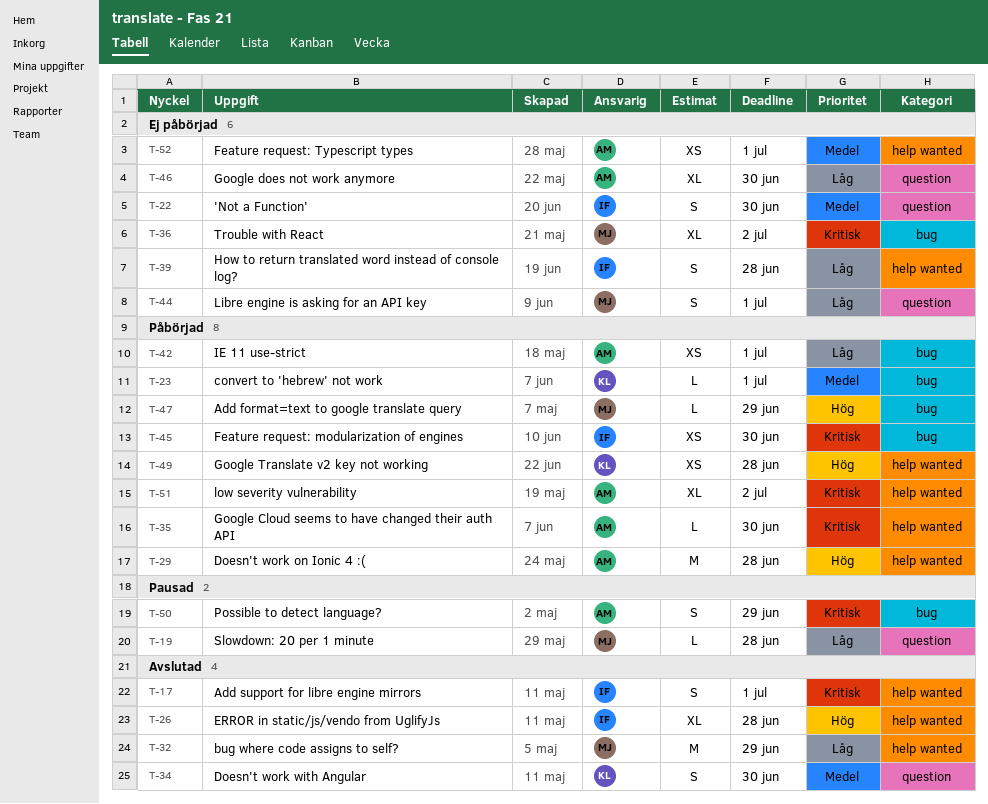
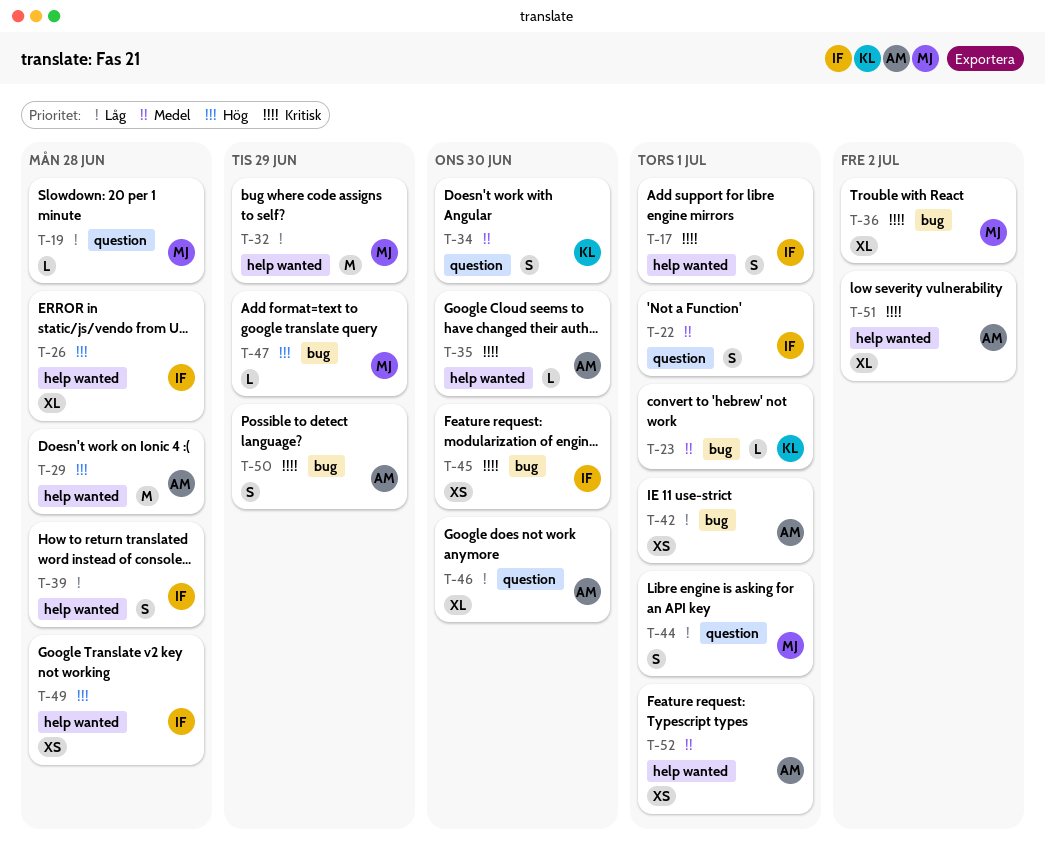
T-22, due: Jun 30 -> Jul 1
T-49, owner: KL -> IF

